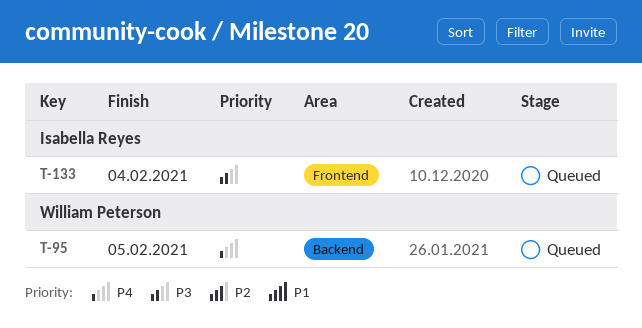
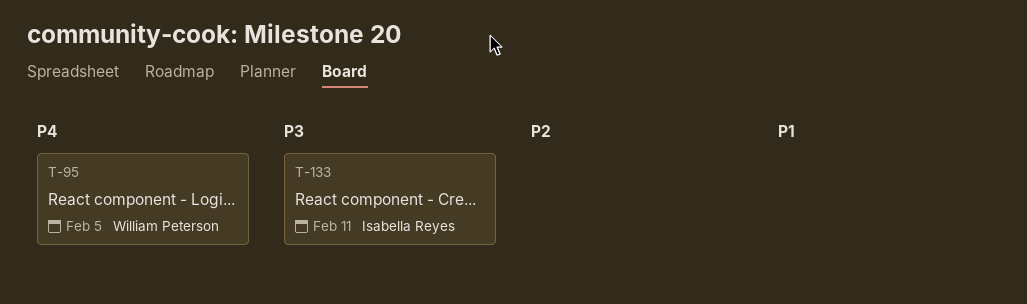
T-133, due: Feb 4 -> Feb 11

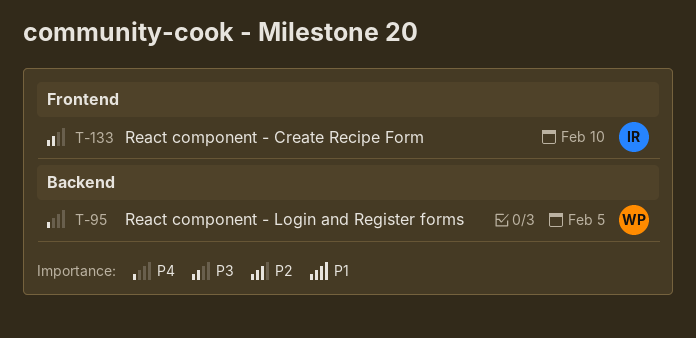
T-133, due: Feb 11 -> Feb 10

